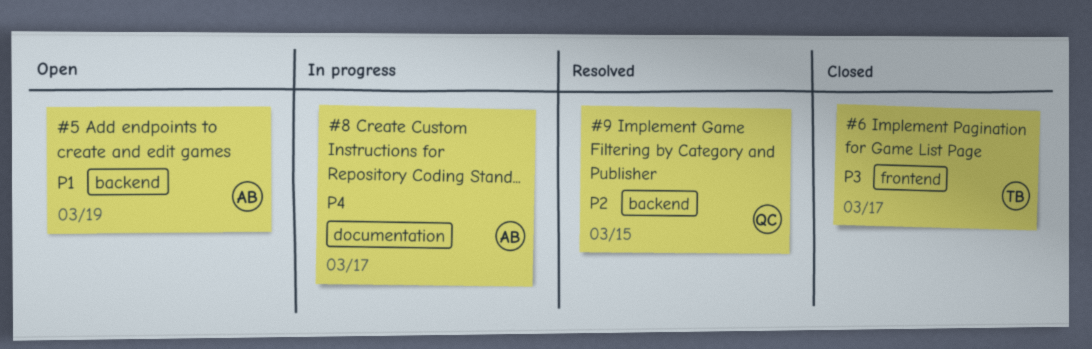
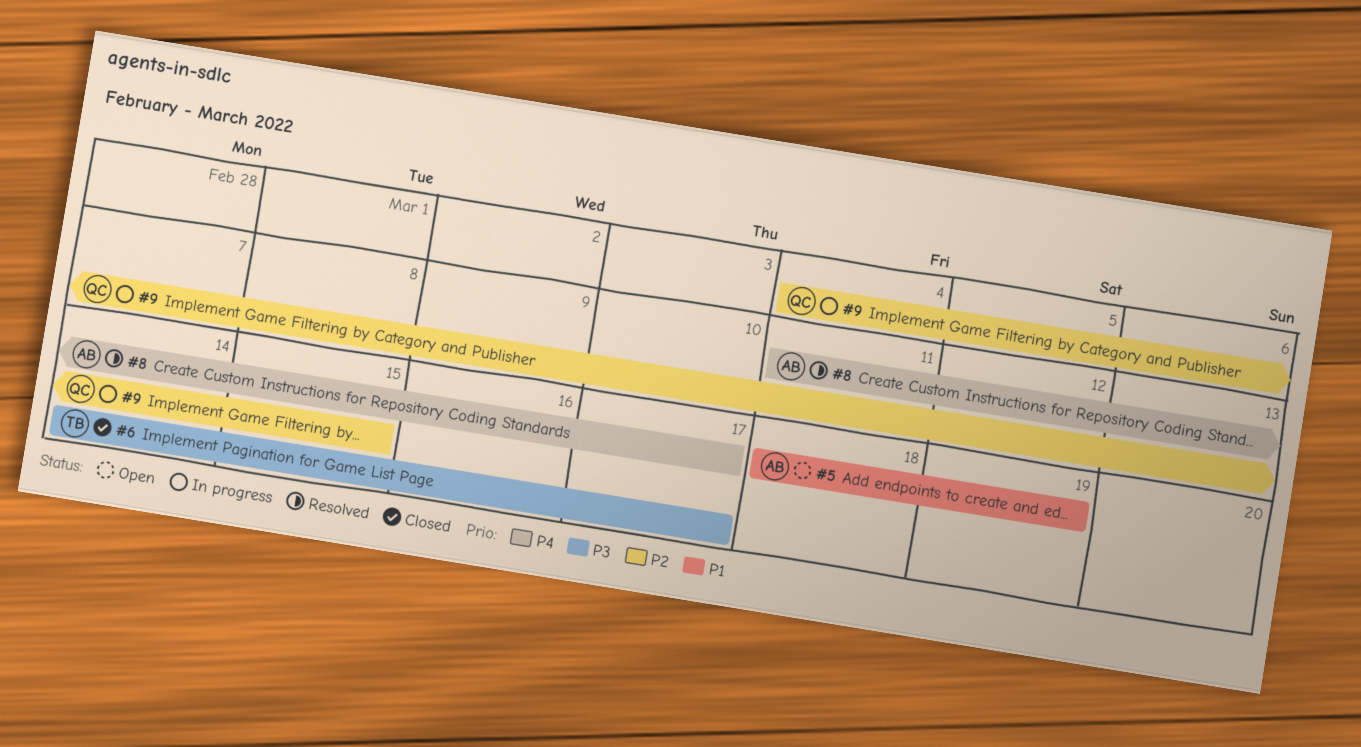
#8, status: In progress -> Resolved
#9, status: Resolved -> In progress

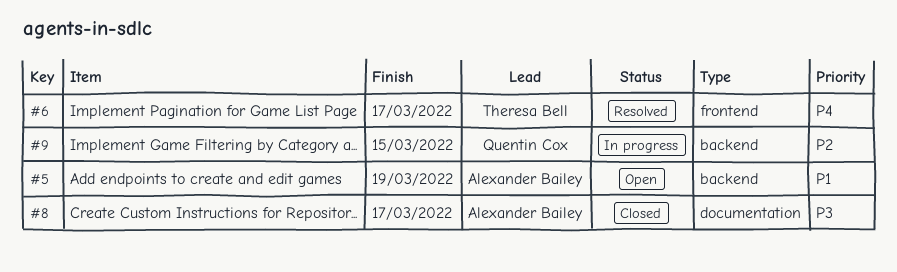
#6, status: Closed -> Resolved
#6, priority: P3 -> P4
#8, status: Resolved -> Closed
#8, priority: P4 -> P3

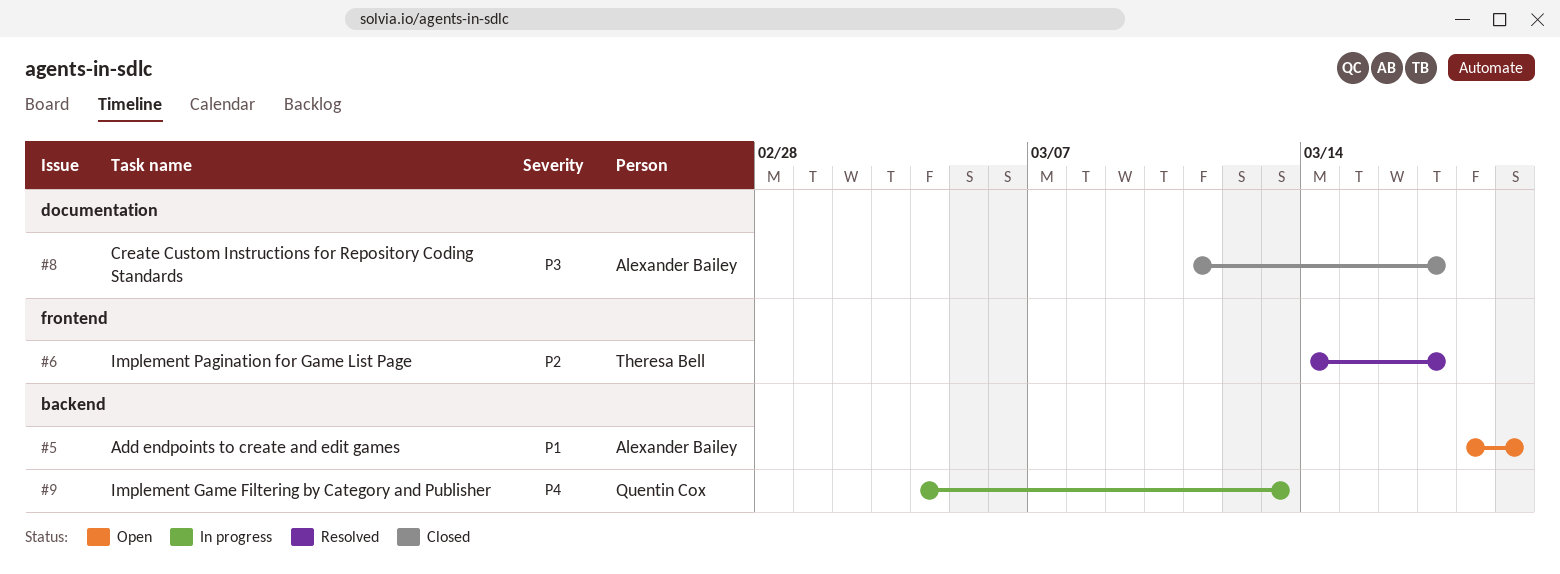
#6, priority: P4 -> P2
#9, priority: P2 -> P4
#9, due: Mar 15 -> Mar 13

